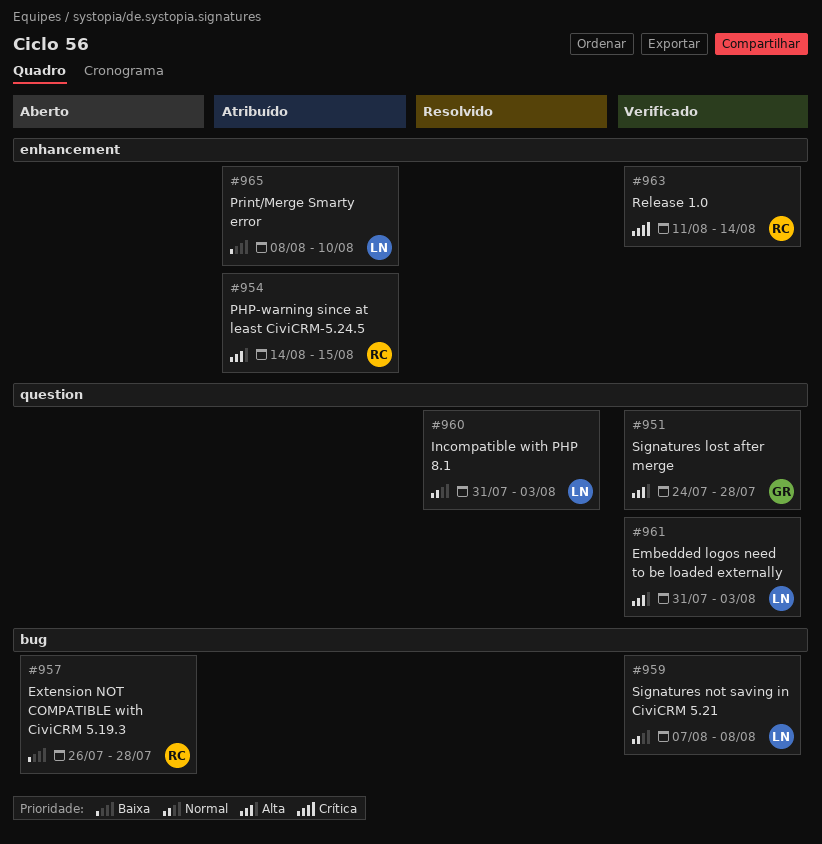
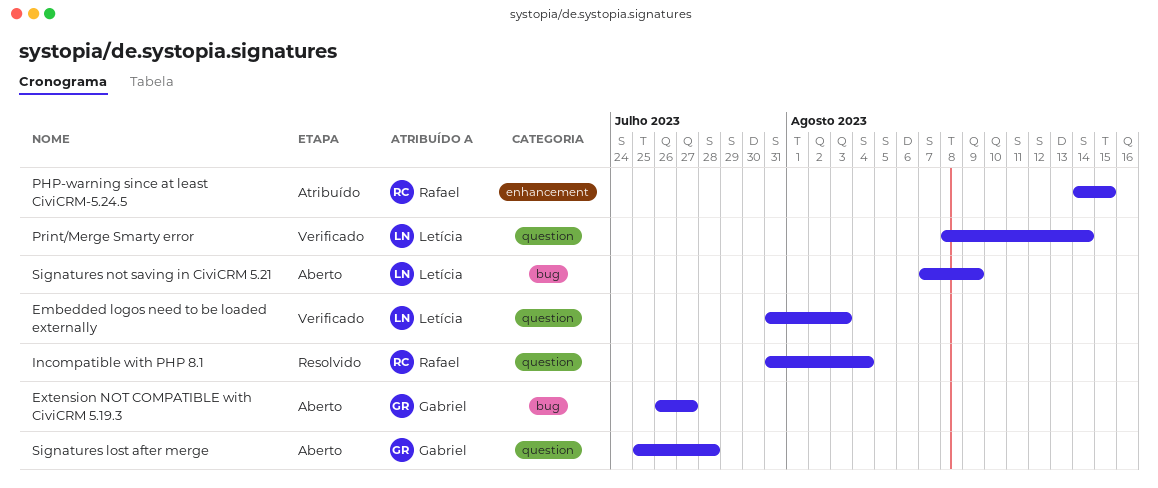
Extension NOT COMPATIBLE with CiviCRM 5.19.3, owner: Rafael -> Gabriel
Extension NOT COMPATIBLE with CiviCRM 5.19.3, due: Jul 28 -> Jul 27
Incompatible with PHP 8.1, owner: Letícia -> Rafael
Incompatible with PHP 8.1, due: Aug 3 -> Aug 4
Print/Merge Smarty error, status: Atribuído -> Verificado
Print/Merge Smarty error, label: enhancement -> question
Print/Merge Smarty error, due: Aug 10 -> Aug 14
Release 1.0: present -> none
Signatures lost after merge, status: Verificado -> Aberto
Signatures lost after merge, start: Jul 24 -> Jul 25
Signatures not saving in CiviCRM 5.21, status: Verificado -> Aberto
Signatures not saving in CiviCRM 5.21, due: Aug 8 -> Aug 9

